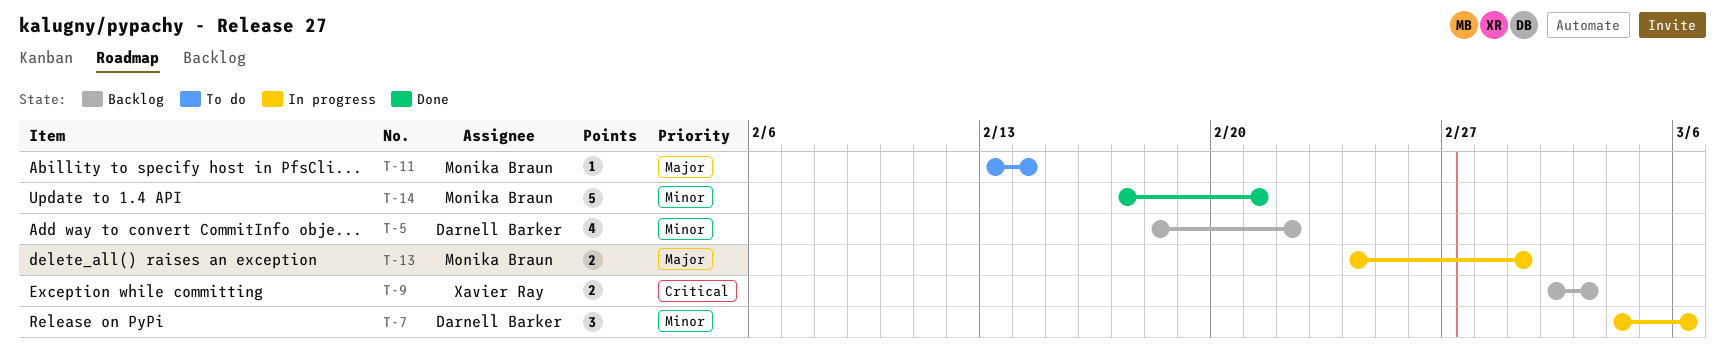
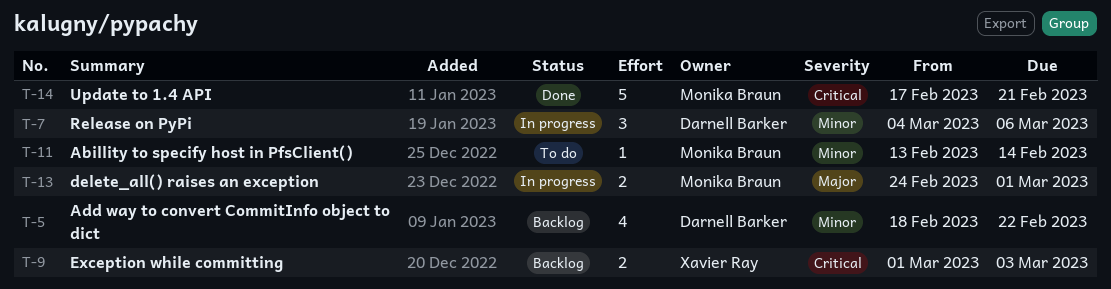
T-9, start: Mar 2 -> Mar 1
T-11, priority: Major -> Minor
T-14, priority: Minor -> Critical

